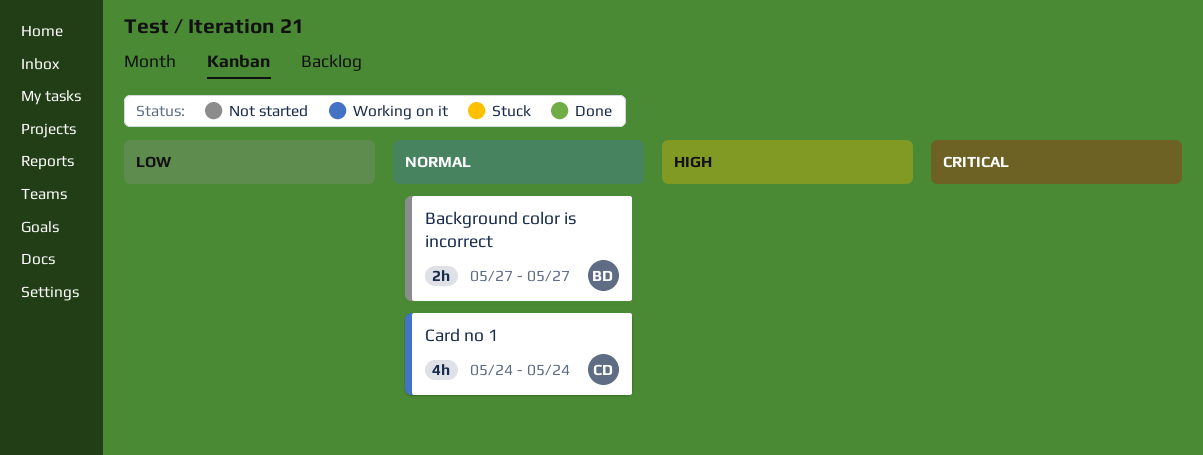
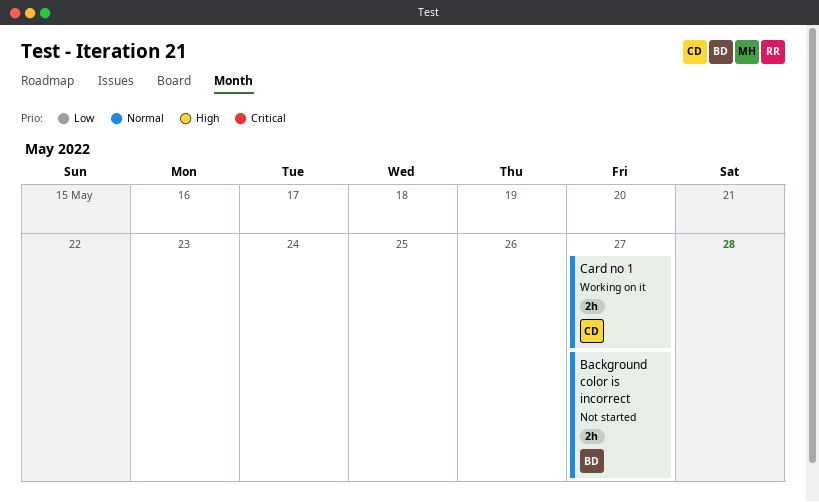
Card no 1, estimate: 4h -> 2h
Card no 1, due: May 24 -> May 27

